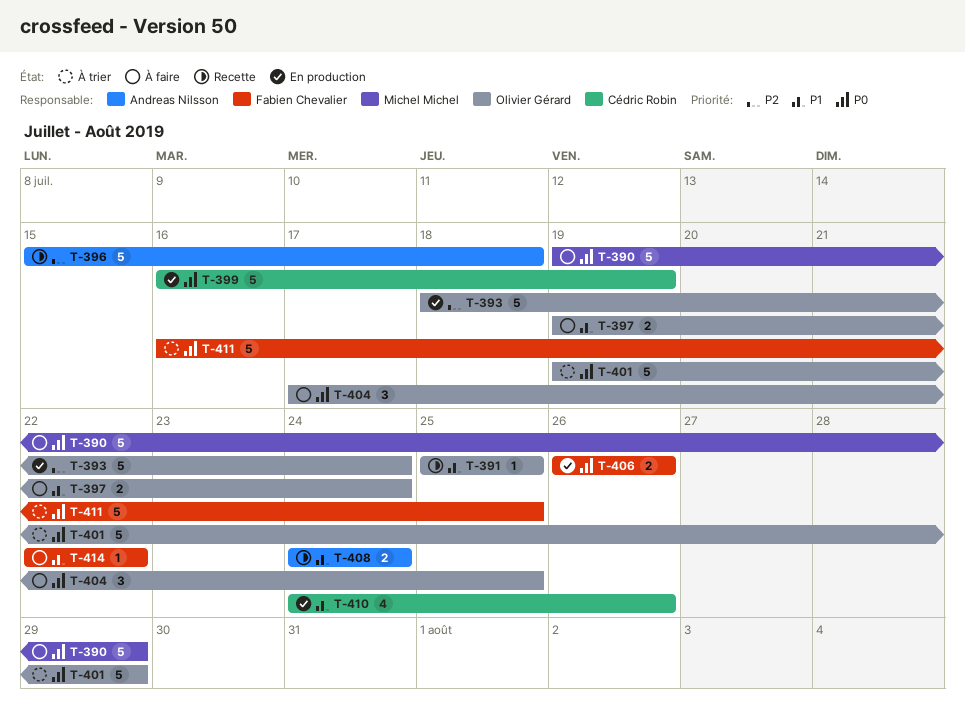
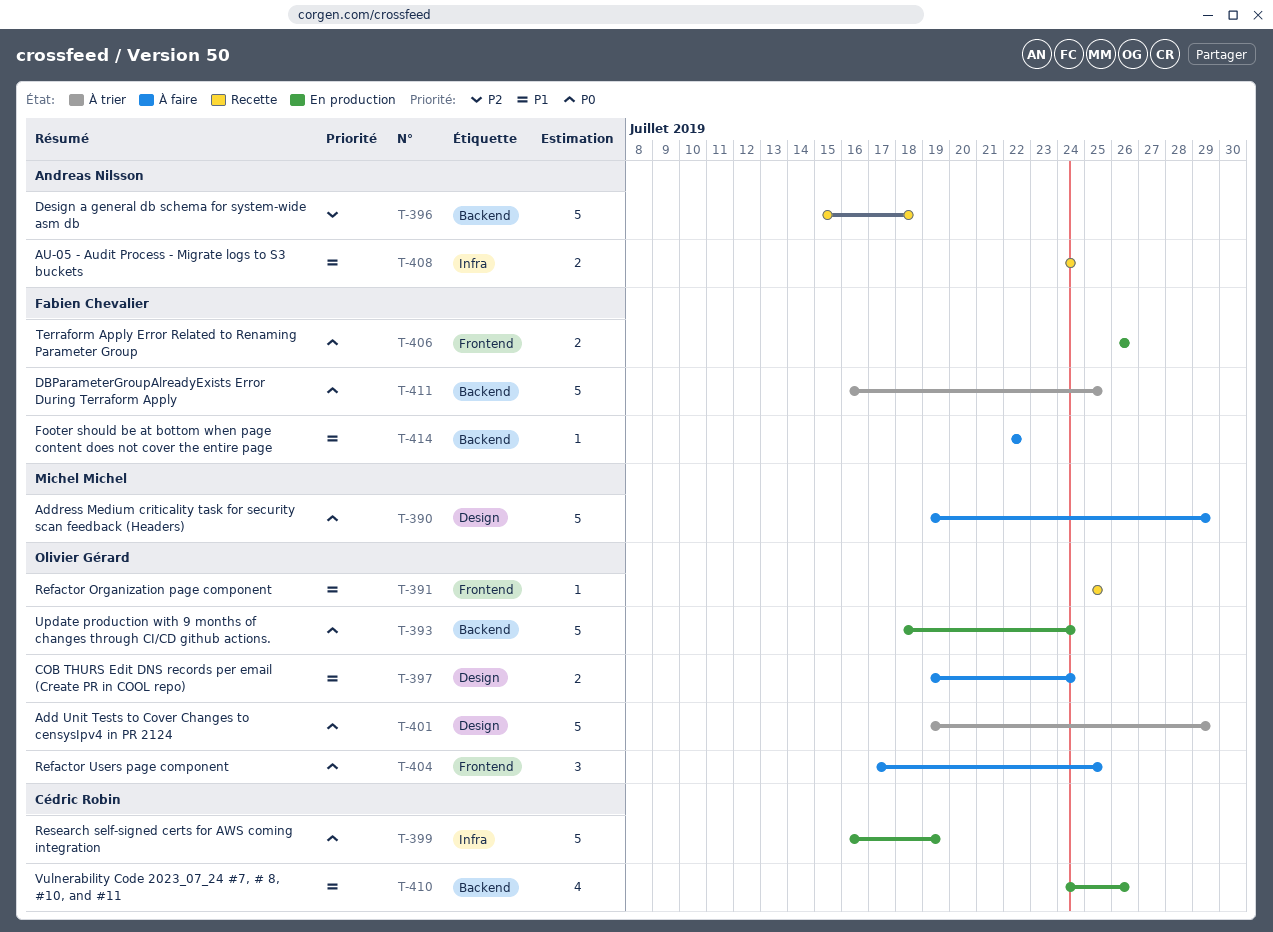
T-393, priority: P2 -> P0

